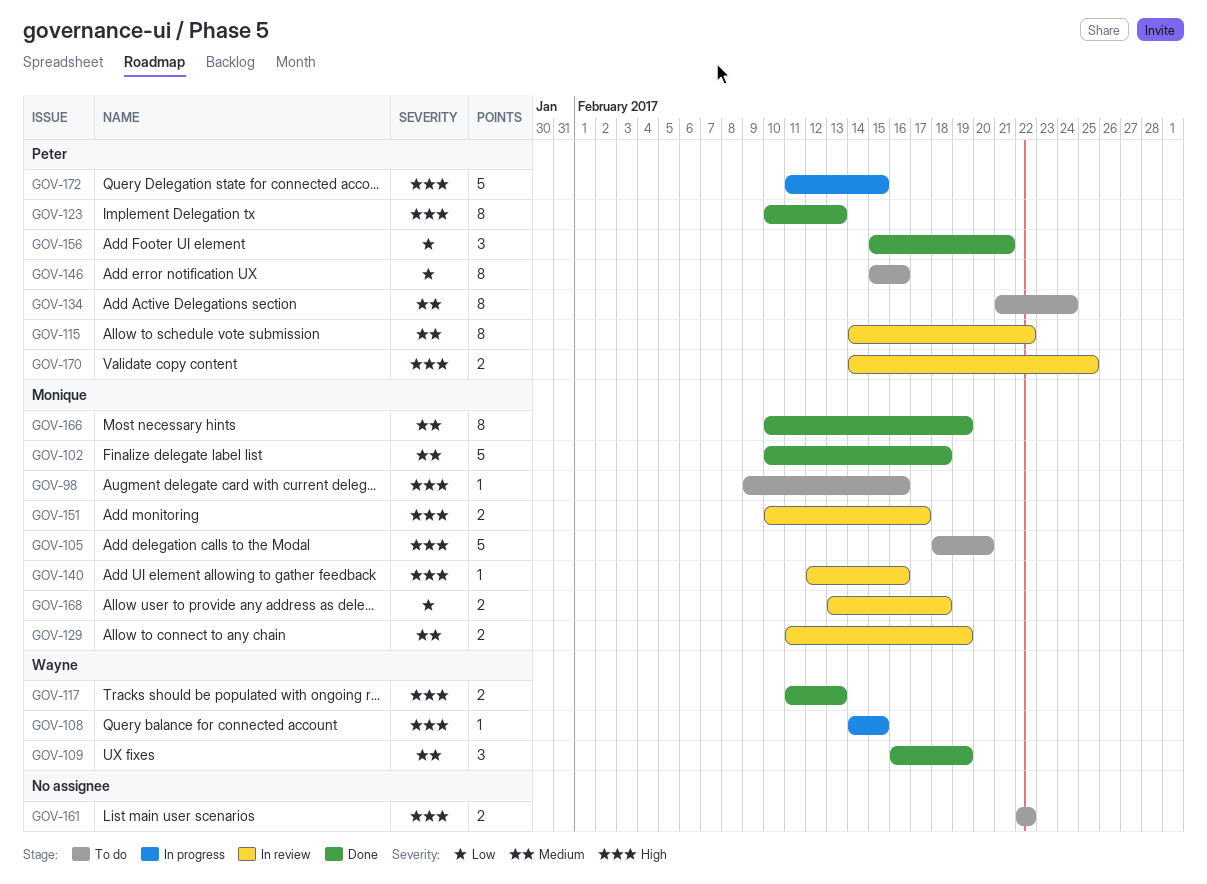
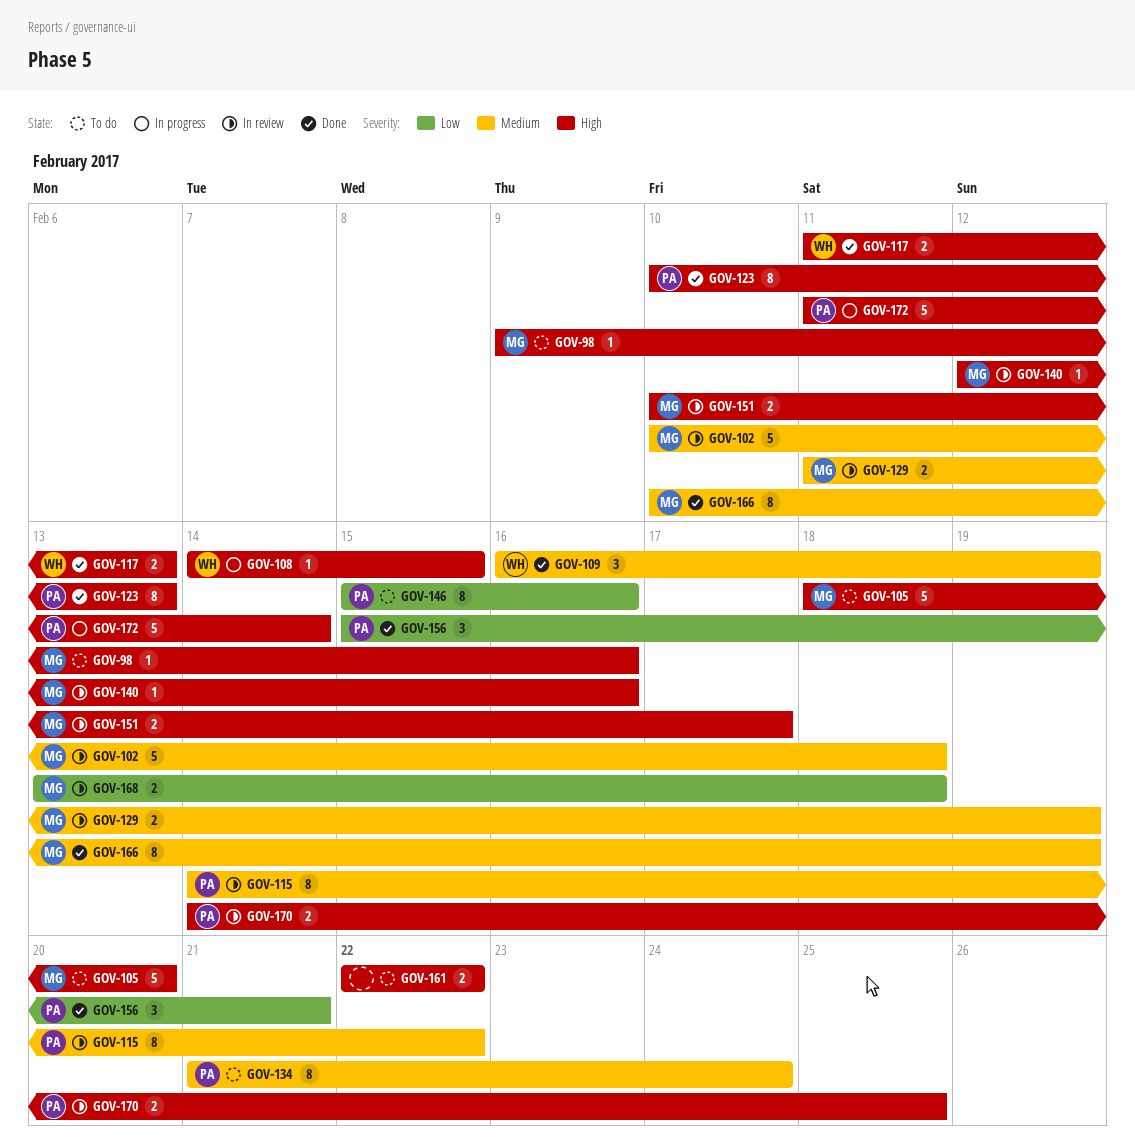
GOV-102, status: Done -> In review
GOV-172, due: Feb 15 -> Feb 14

